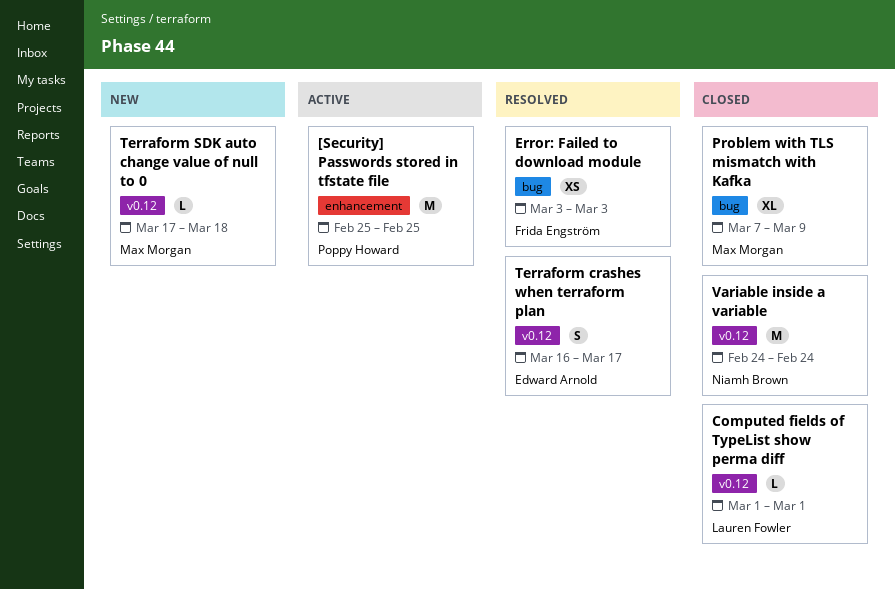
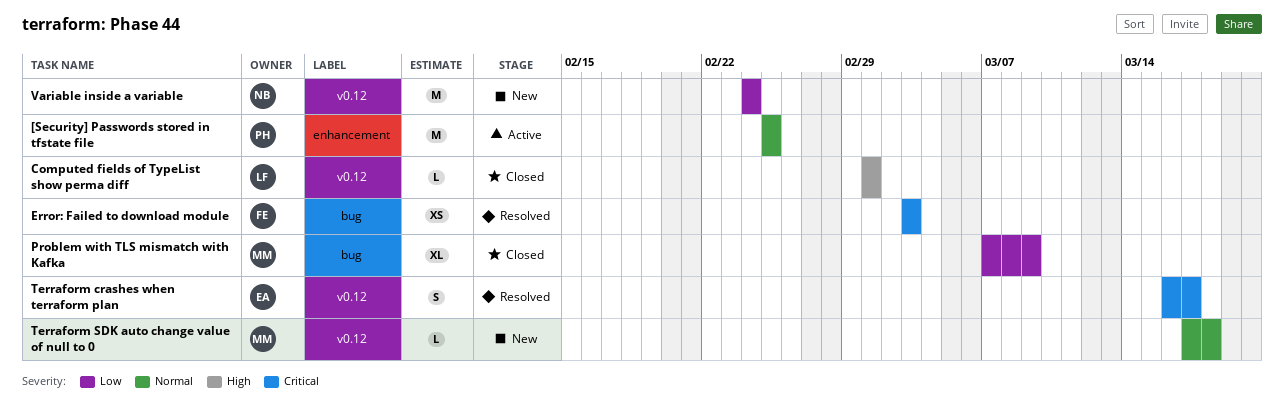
Variable inside a variable, status: Closed -> New

